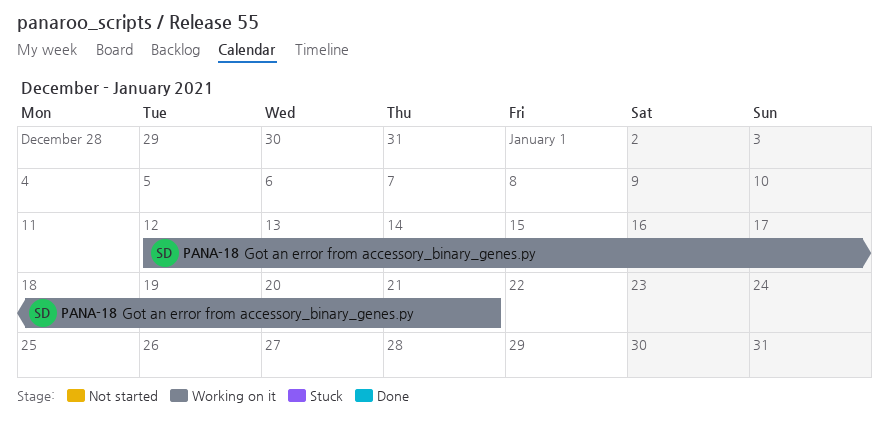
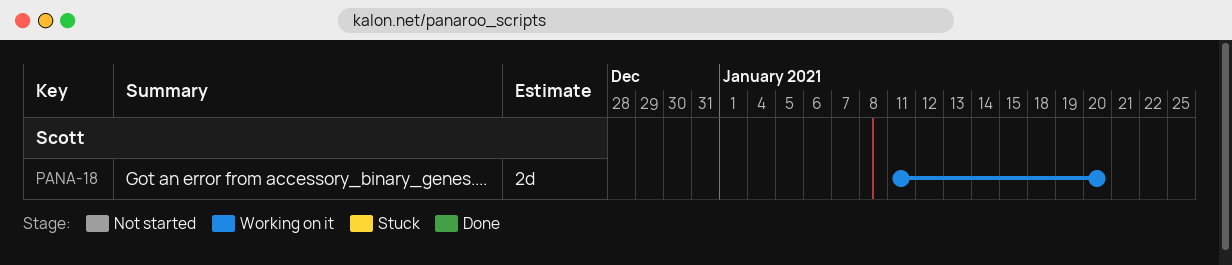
PANA-18, start: Jan 12 -> Jan 11
PANA-18, due: Jan 21 -> Jan 20

